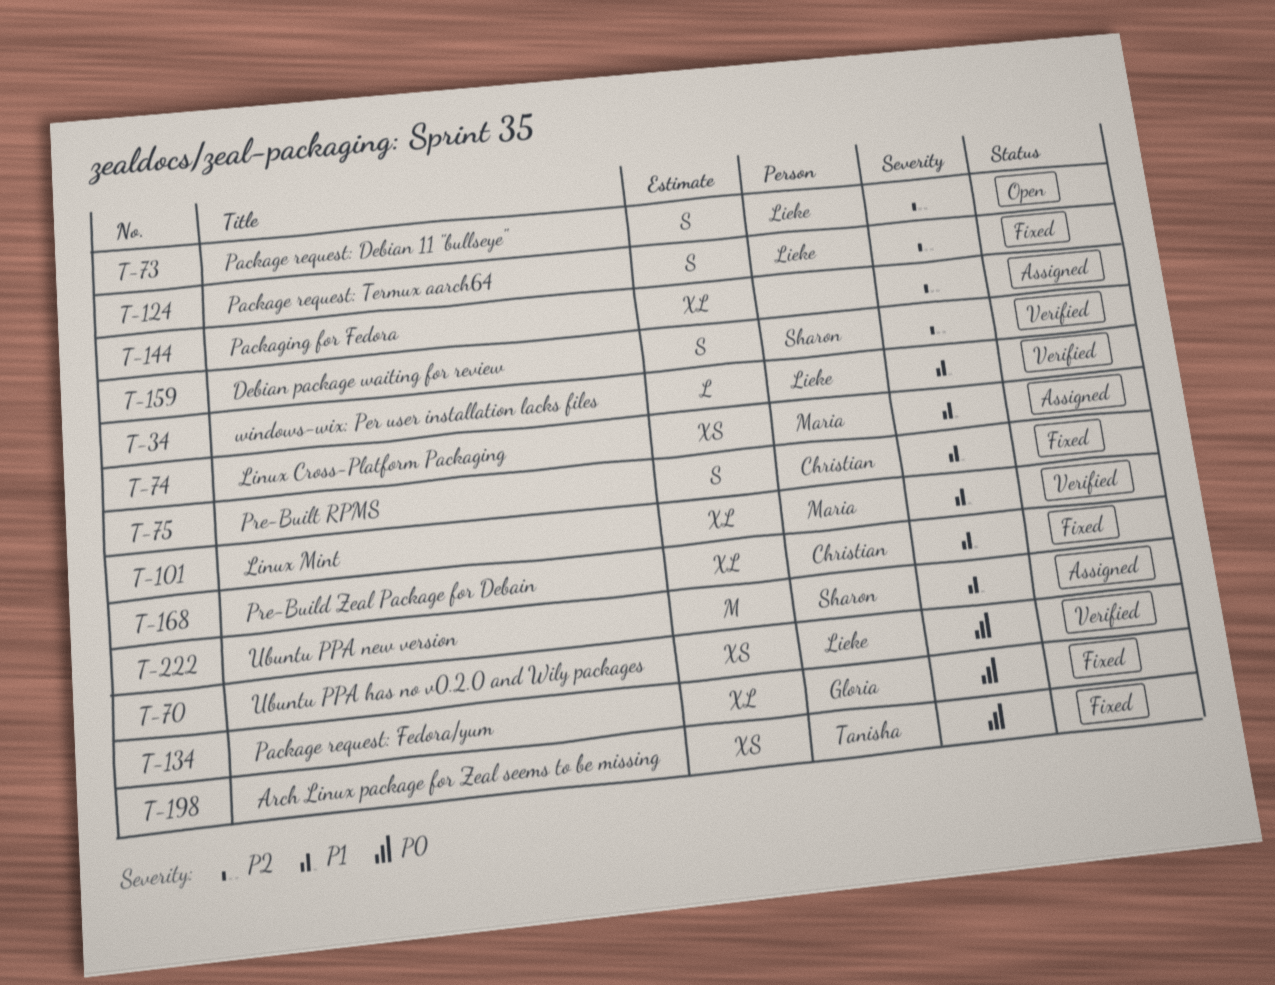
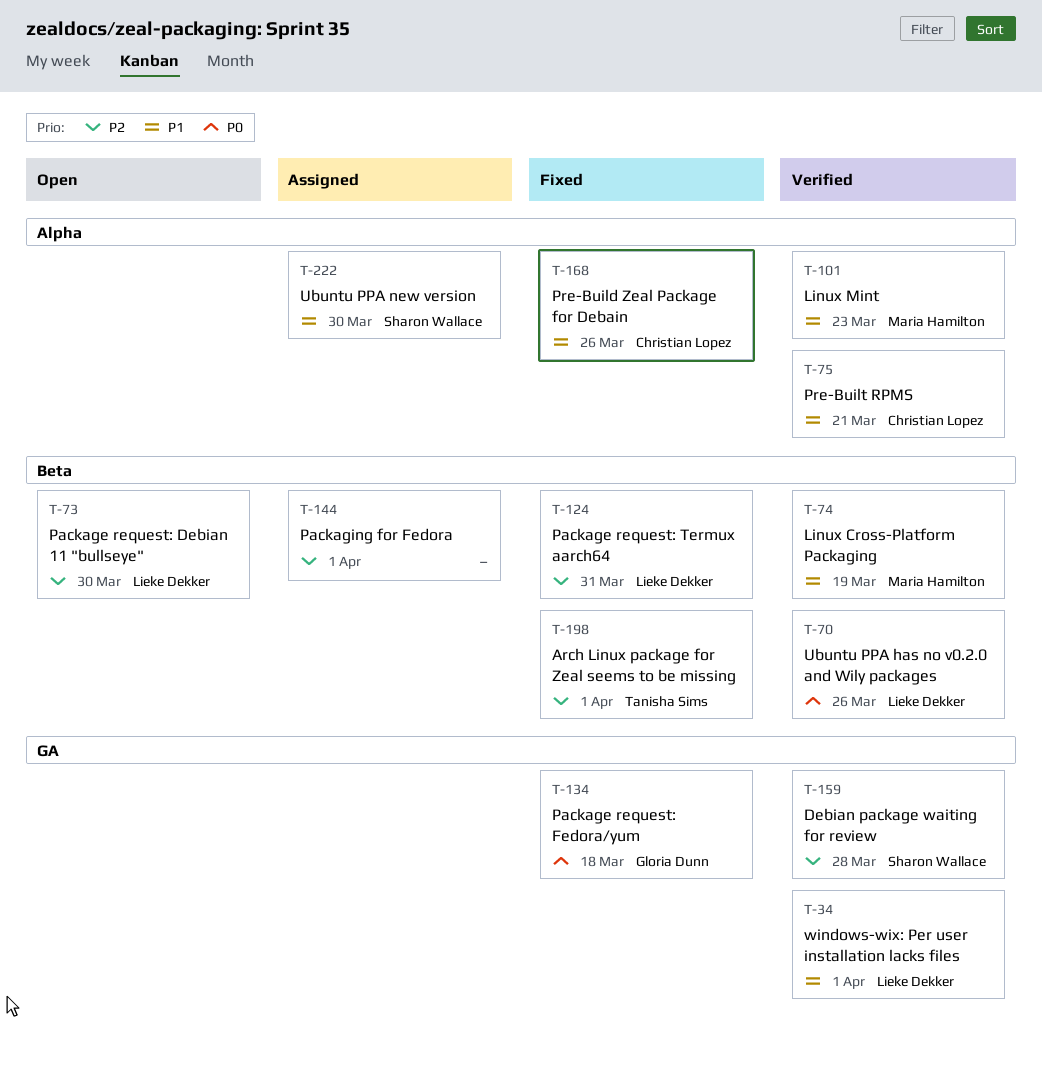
T-74, status: Assigned -> Verified
T-75, status: Fixed -> Verified
T-198, priority: P0 -> P2

